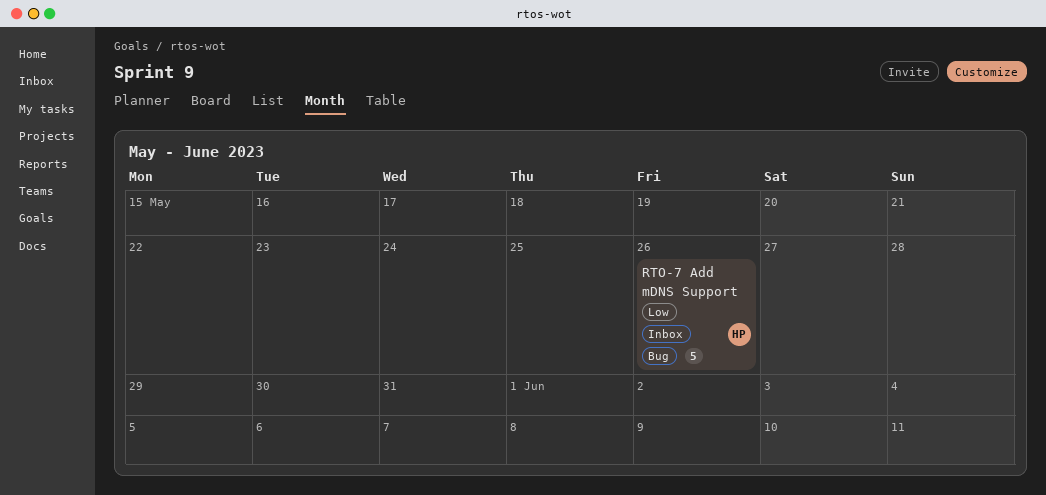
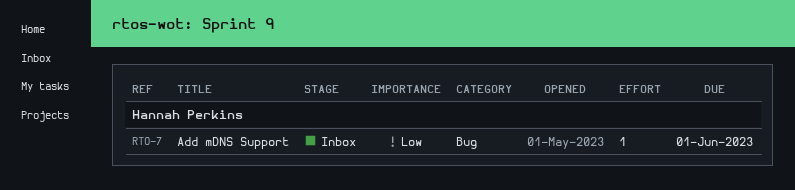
RTO-7, estimate: 5 -> 1
RTO-7, due: May 26 -> Jun 1

